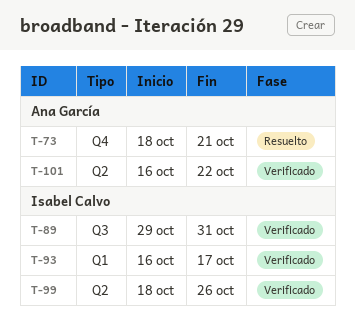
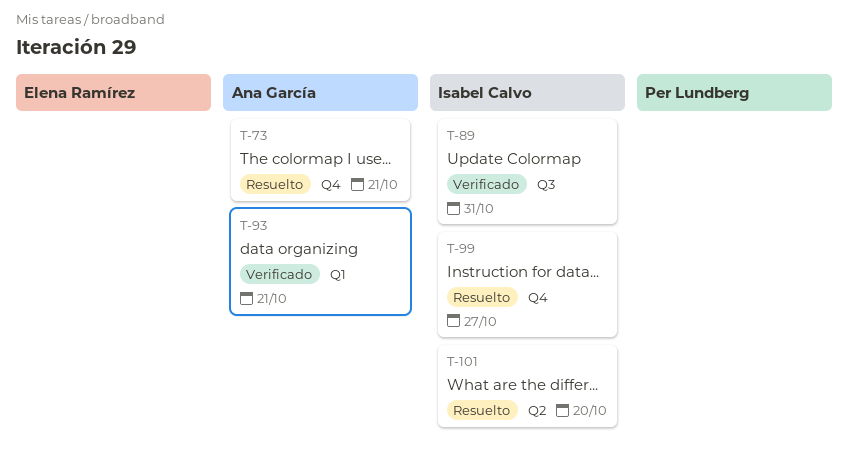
T-93, owner: Isabel Calvo -> Ana García
T-93, due: Oct 17 -> Oct 21
T-99, status: Verificado -> Resuelto
T-99, label: Q2 -> Q4
T-99, due: Oct 26 -> Oct 27
T-101, status: Verificado -> Resuelto
T-101, owner: Ana García -> Isabel Calvo
T-101, due: Oct 22 -> Oct 20

